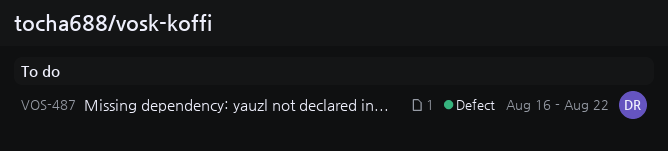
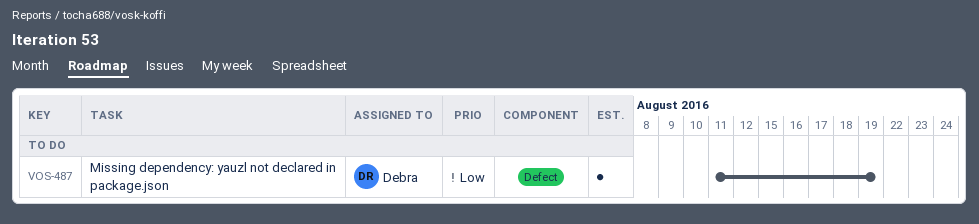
VOS-487, start: Aug 16 -> Aug 11
VOS-487, due: Aug 22 -> Aug 19

